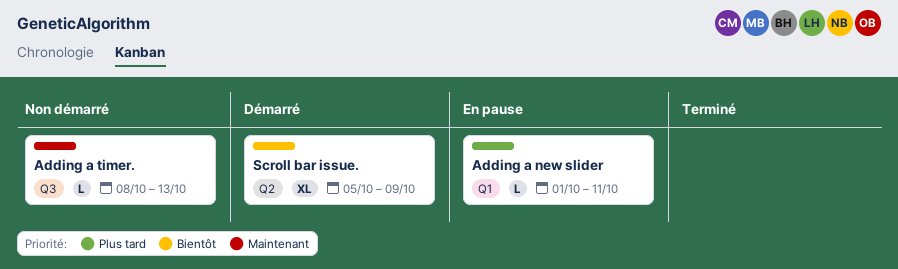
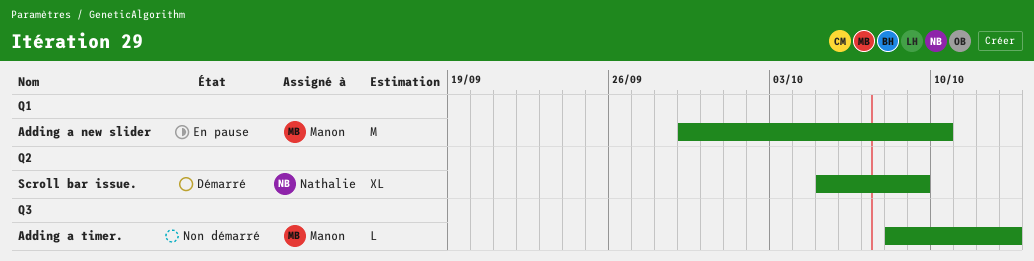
Adding a new slider, estimate: L -> M
Adding a new slider, start: Oct 1 -> Sep 29
Adding a new slider, due: Oct 11 -> Oct 10

